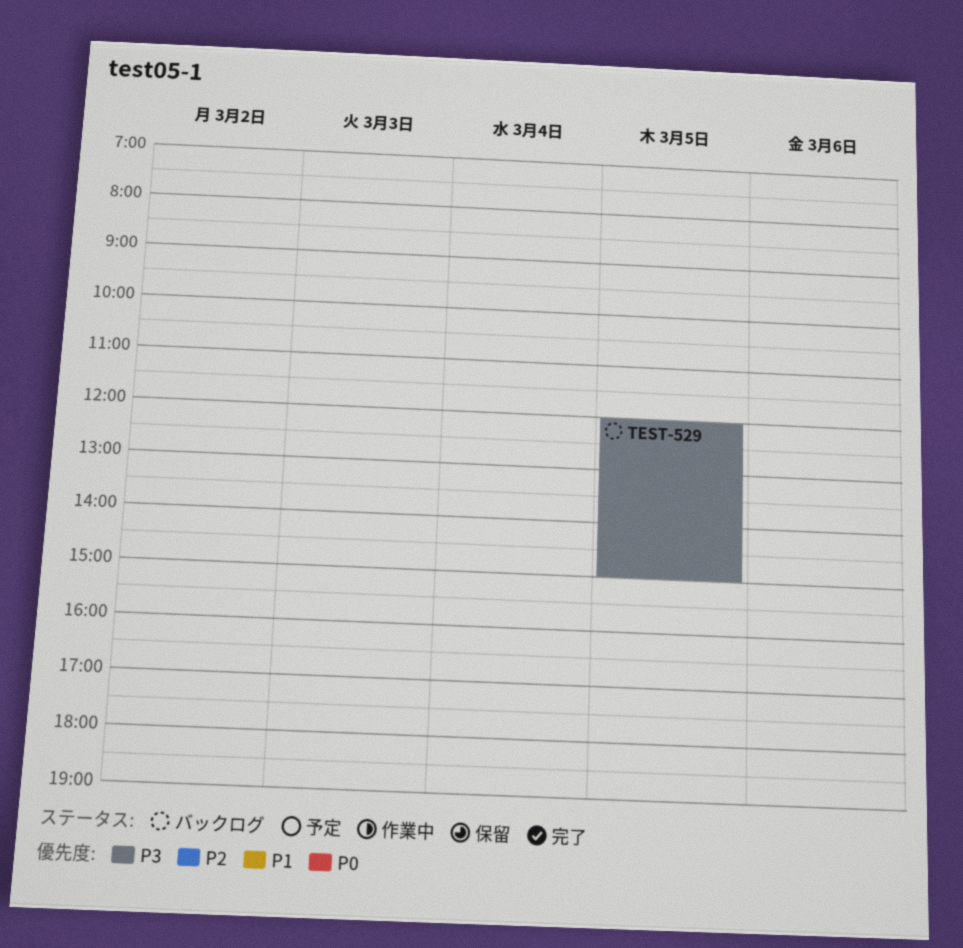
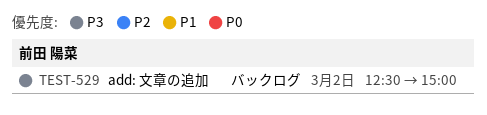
TEST-529, day: Mar 5 -> Mar 2
TEST-529, begins: 12:00 -> 12:30

